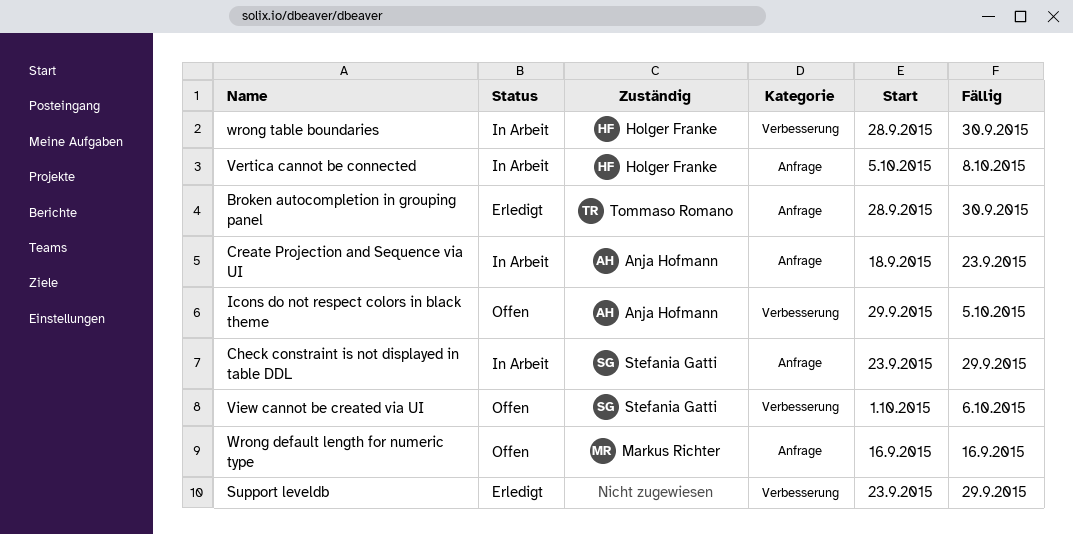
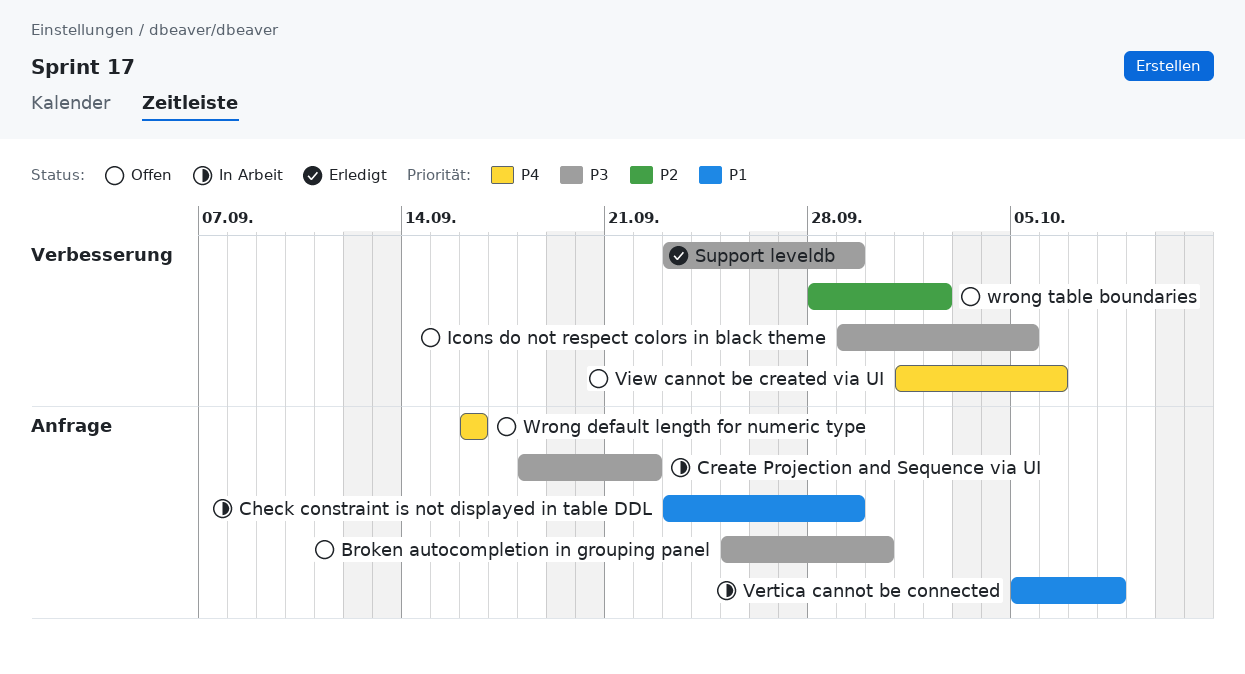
Broken autocompletion in grouping panel, status: Erledigt -> Offen
Broken autocompletion in grouping panel, start: Sep 28 -> Sep 25
Create Projection and Sequence via UI, due: Sep 23 -> Sep 22
wrong table boundaries, status: In Arbeit -> Offen
wrong table boundaries, due: Sep 30 -> Oct 2

